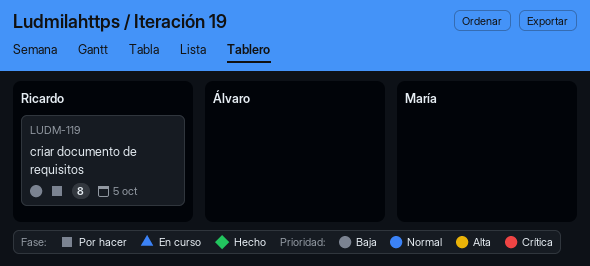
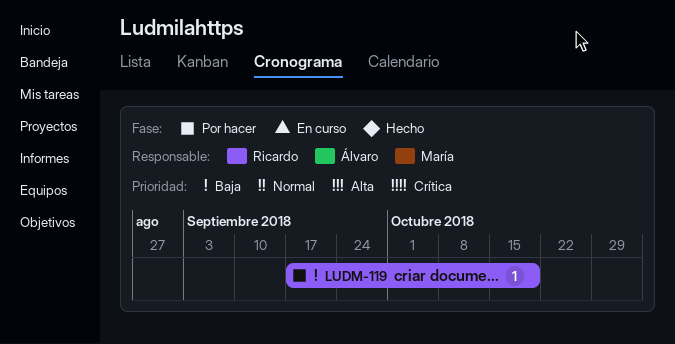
LUDM-119, estimate: 8 -> 1
LUDM-119, due: Oct 5 -> Oct 19

